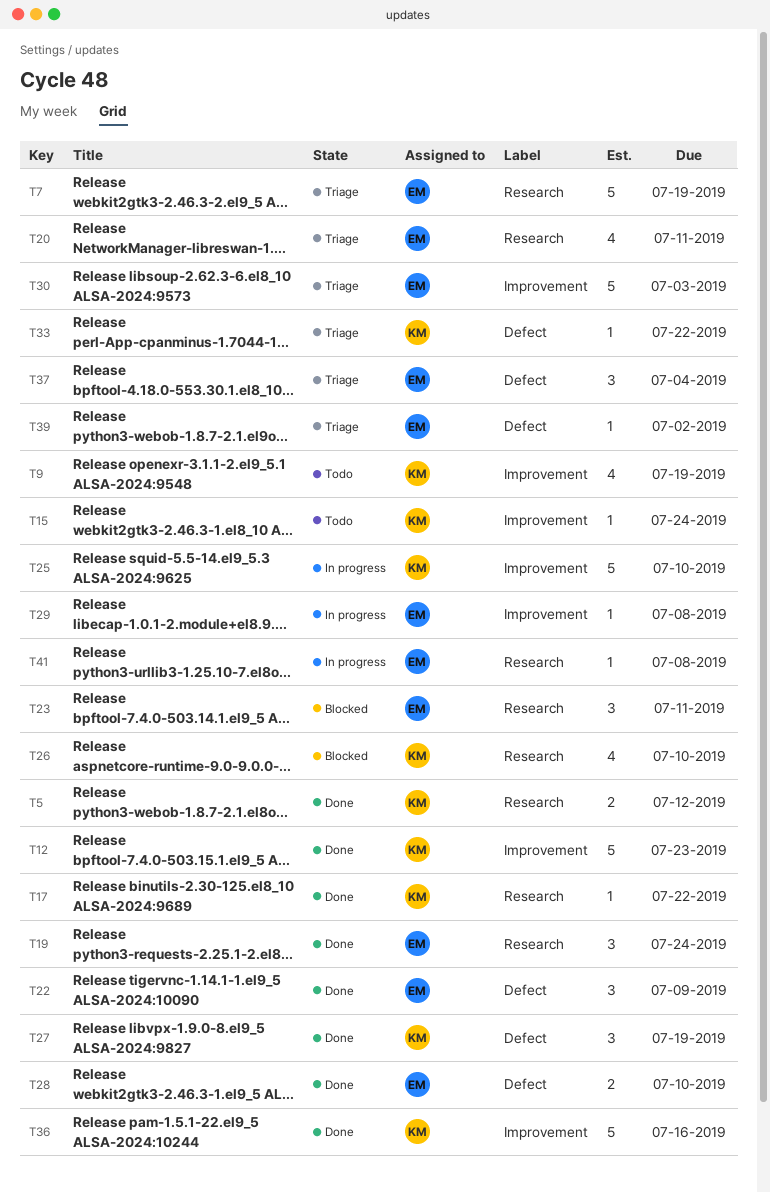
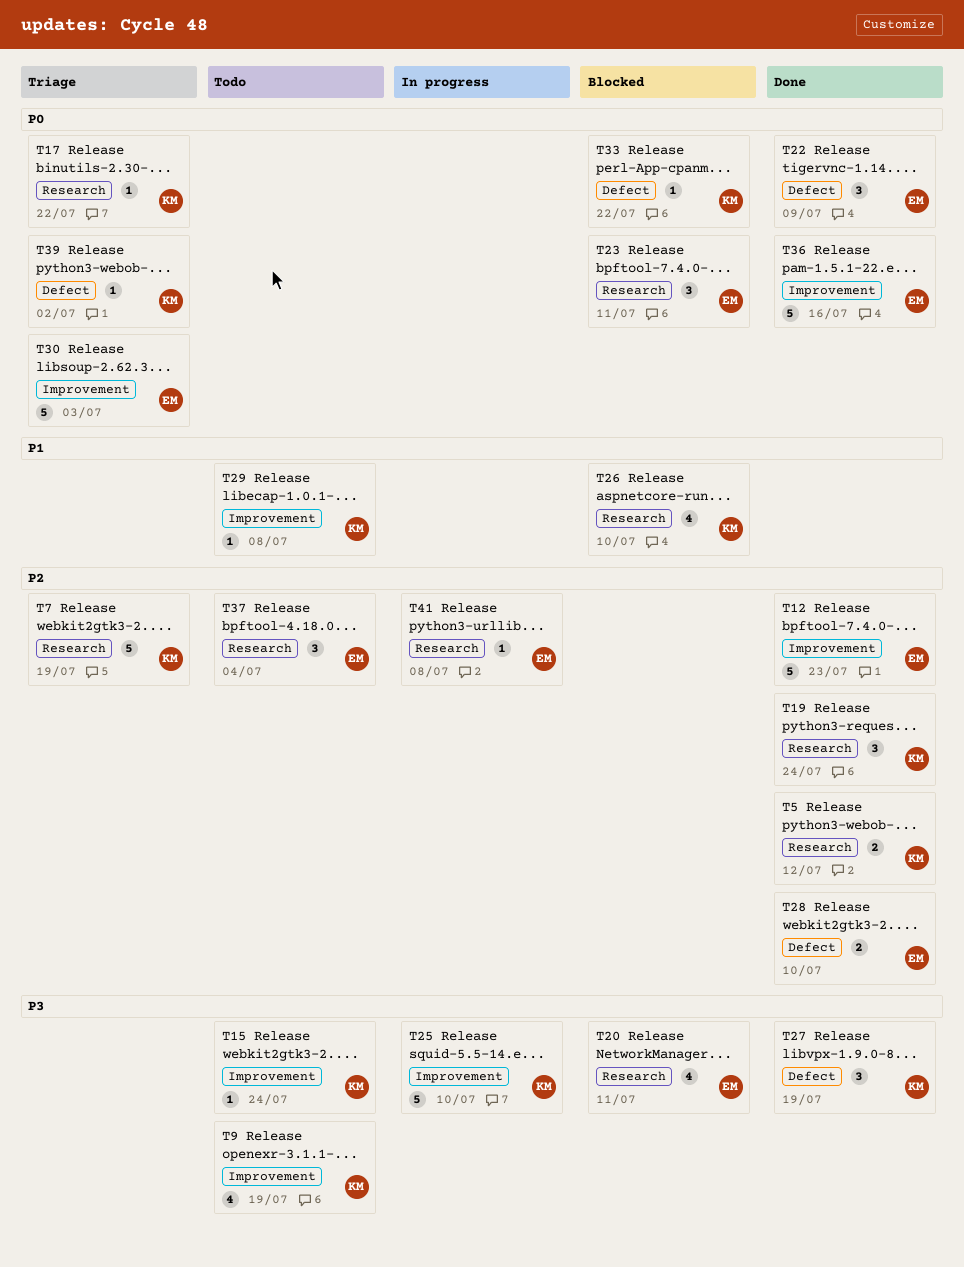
T7, owner: EM -> KM
T12, owner: KM -> EM
T17, status: Done -> Triage
T19, owner: EM -> KM
T20, status: Triage -> Blocked
T29, status: In progress -> Todo
T29, owner: EM -> KM
T33, status: Triage -> Blocked
T36, owner: KM -> EM
T37, status: Triage -> Todo
T37, label: Defect -> Research
T39, owner: EM -> KM

